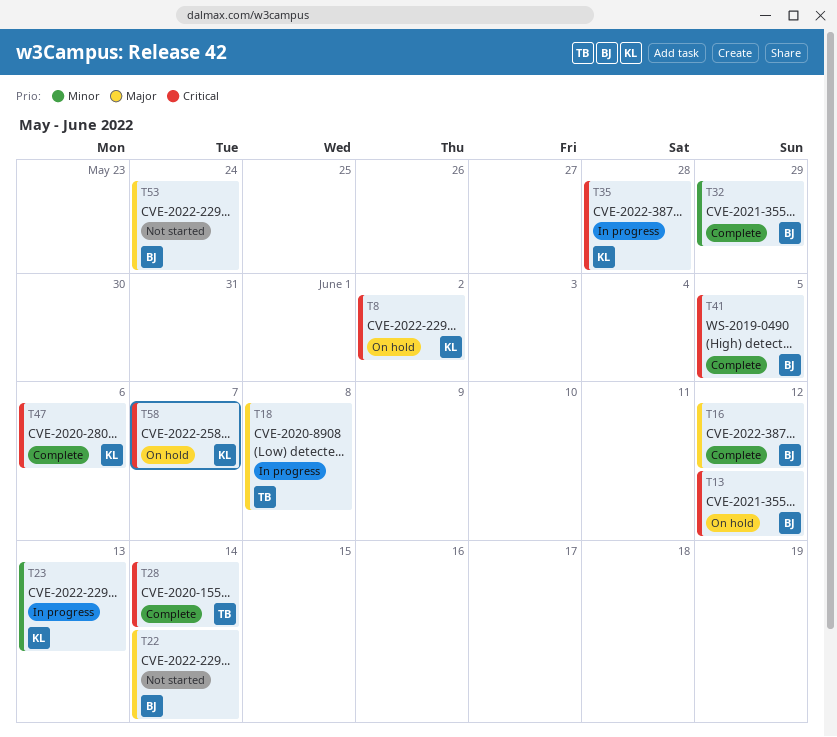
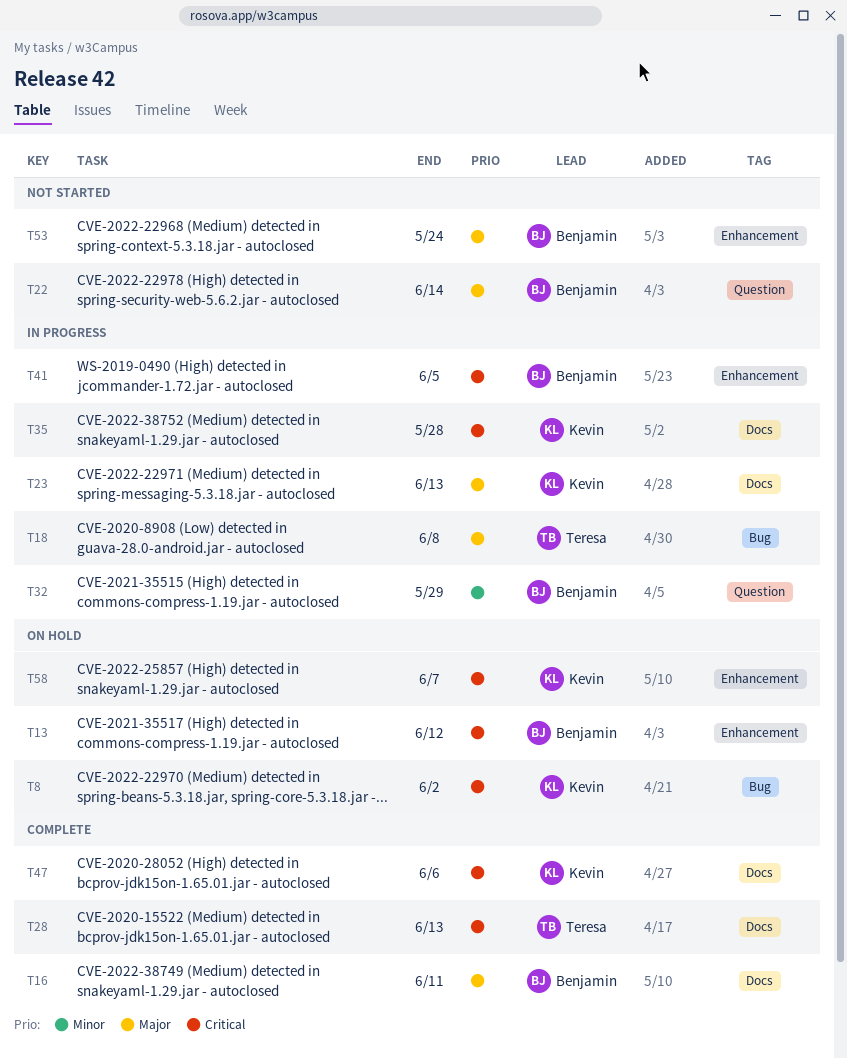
T16, due: Jun 12 -> Jun 11
T23, priority: Minor -> Major
T28, due: Jun 14 -> Jun 13
T32, status: Complete -> In progress
T41, status: Complete -> In progress

